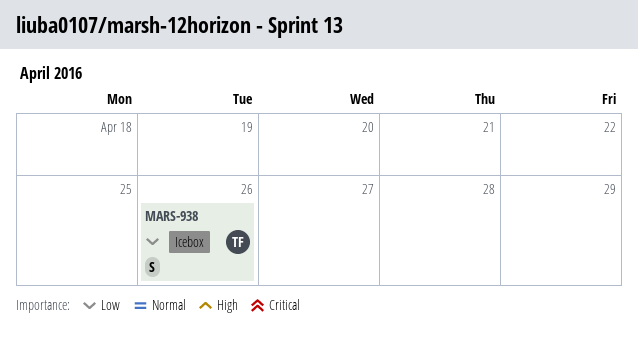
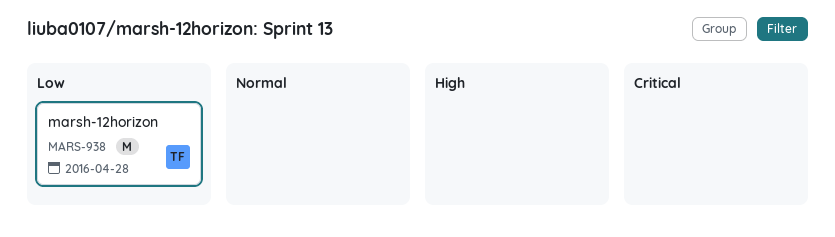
MARS-938, estimate: S -> M
MARS-938, due: Apr 26 -> Apr 28

